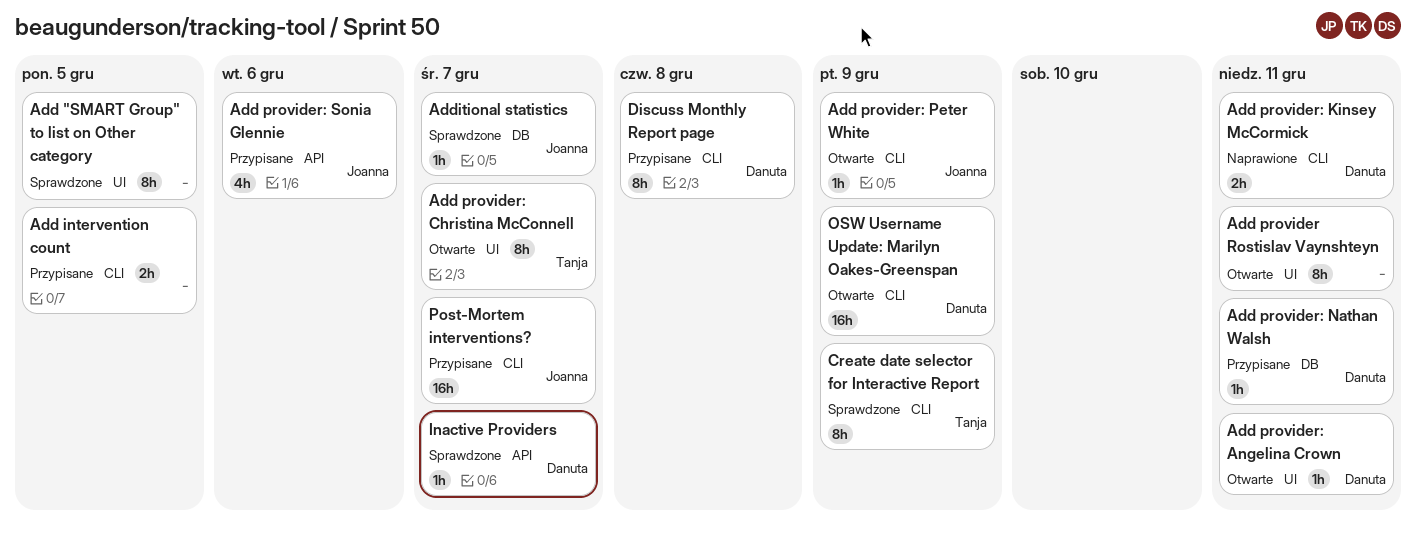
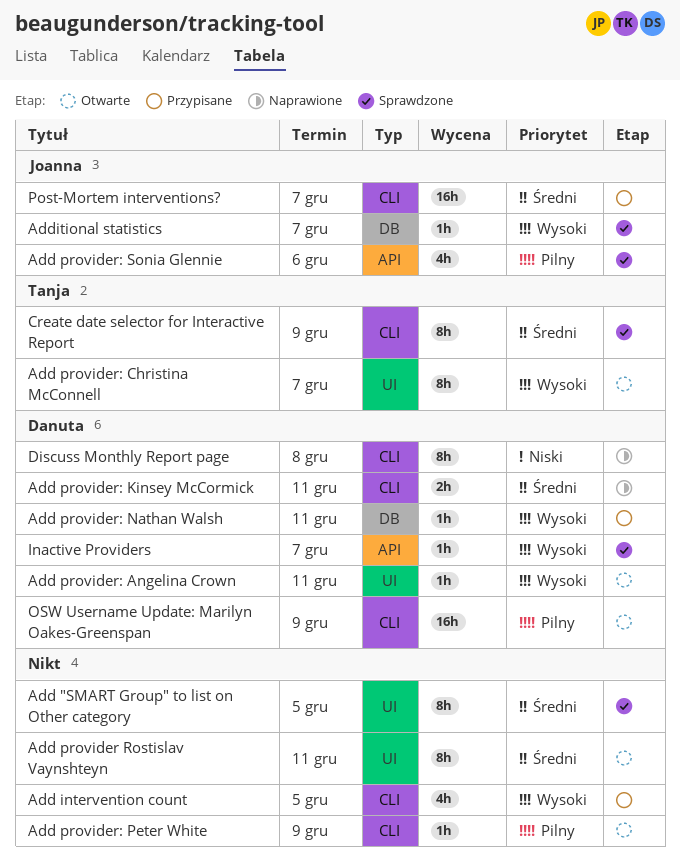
Add intervention count, estimate: 2h -> 4h
Add provider: Peter White, owner: Joanna -> none
Add provider: Sonia Glennie, status: Przypisane -> Sprawdzone
Discuss Monthly Report page, status: Przypisane -> Naprawione

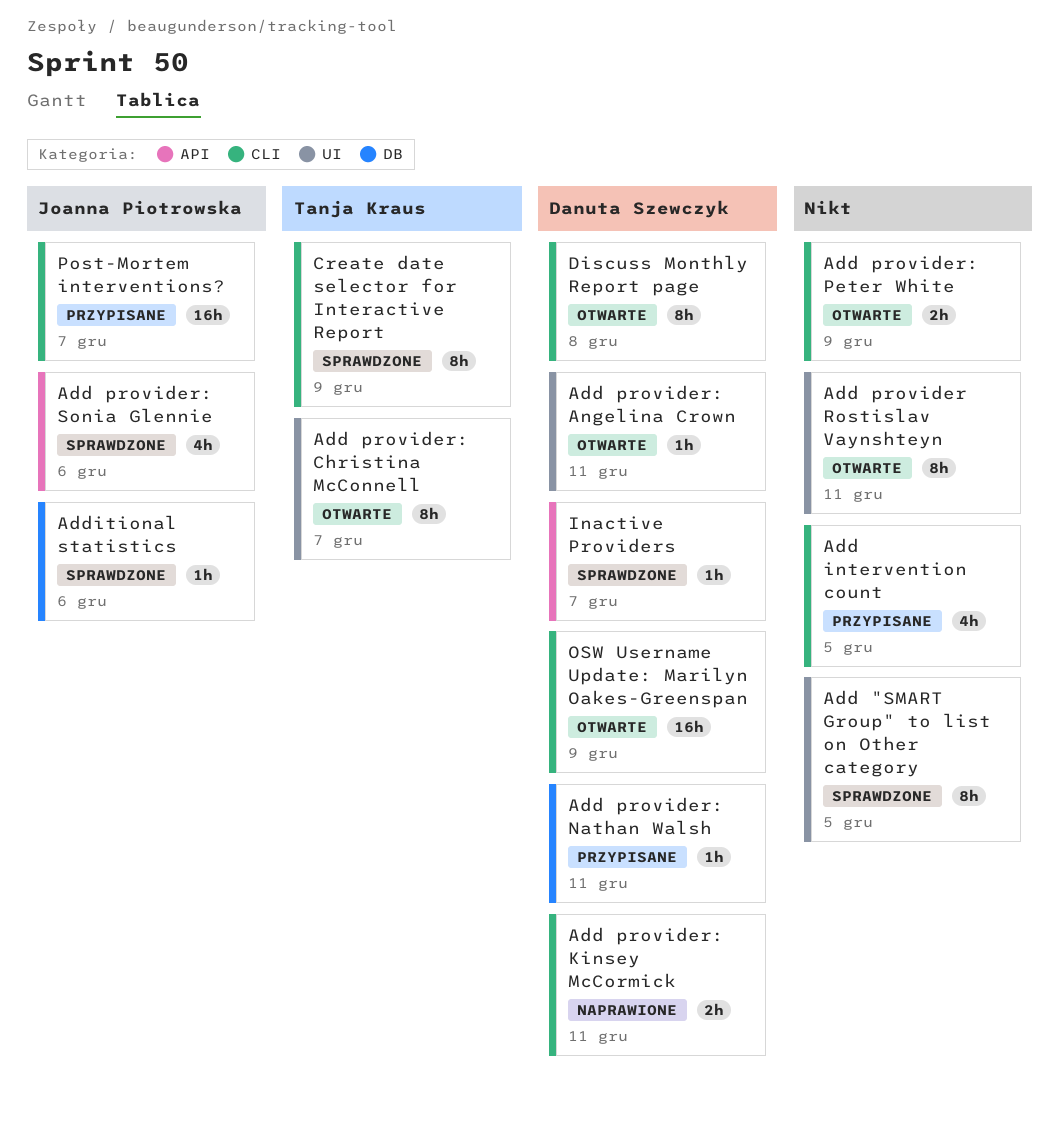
Add provider: Peter White, estimate: 1h -> 2h
Additional statistics, due: Dec 7 -> Dec 6
Discuss Monthly Report page, status: Naprawione -> Otwarte

